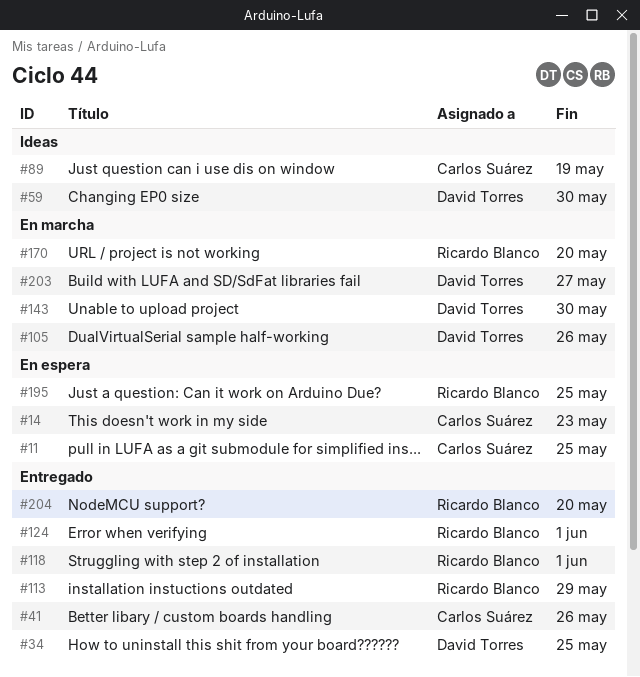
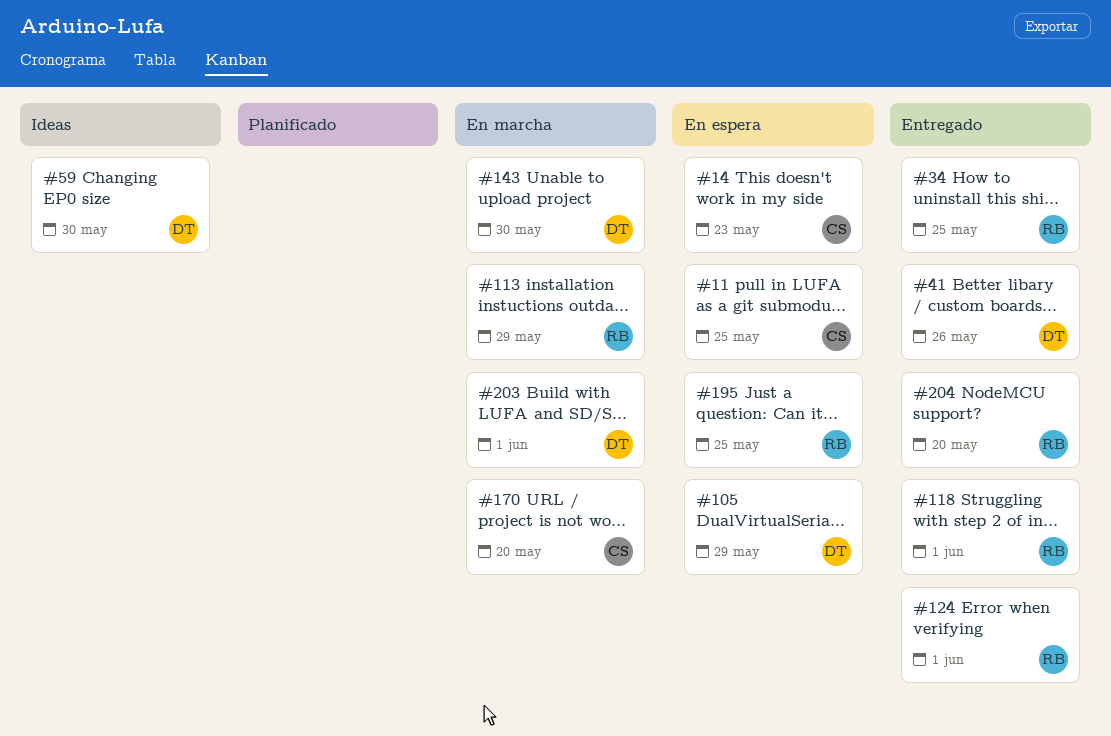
#34, owner: David Torres -> Ricardo Blanco
#41, owner: Carlos Suárez -> David Torres
#89: present -> none
#105, status: En marcha -> En espera
#105, due: May 26 -> May 29
#113, status: Entregado -> En marcha
#170, owner: Ricardo Blanco -> Carlos Suárez
#203, due: May 27 -> Jun 1

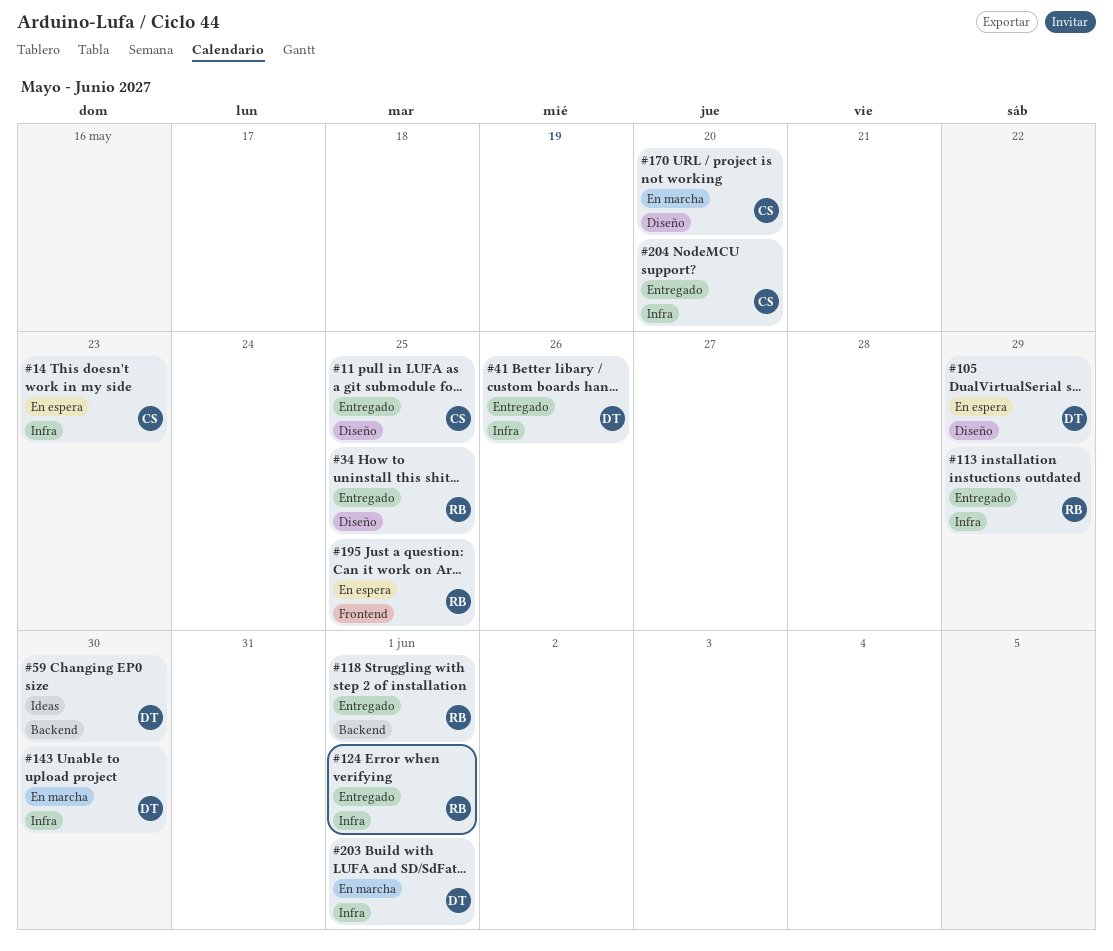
#11, status: En espera -> Entregado
#113, status: En marcha -> Entregado
#204, owner: RB -> CS

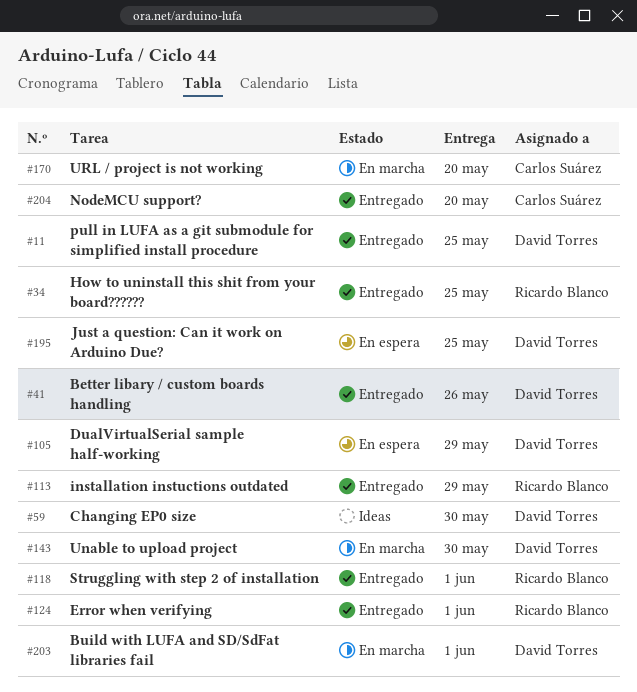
#11, owner: Carlos Suárez -> David Torres
#14: present -> none
#195, owner: Ricardo Blanco -> David Torres

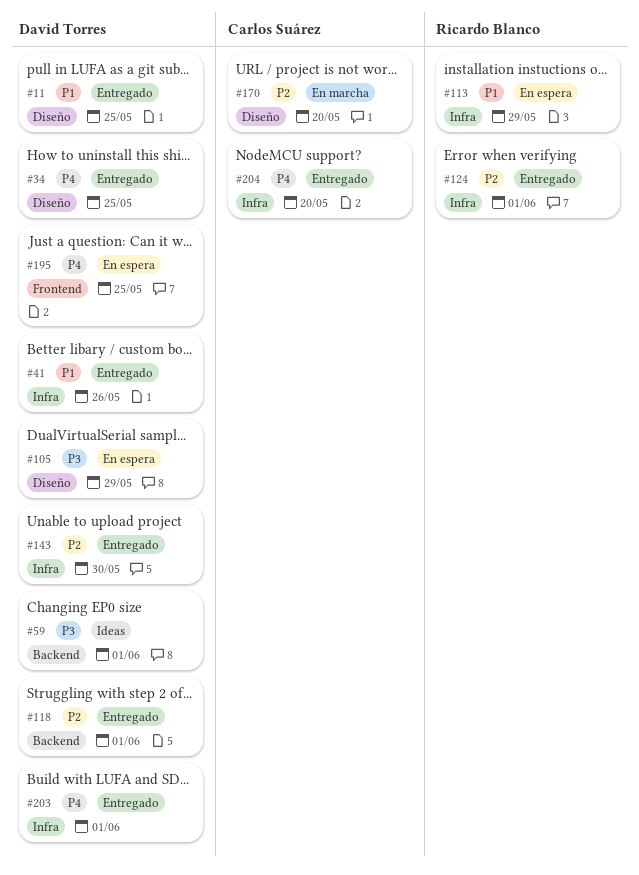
#34, owner: Ricardo Blanco -> David Torres
#59, due: May 30 -> Jun 1
#113, status: Entregado -> En espera
#118, owner: Ricardo Blanco -> David Torres
#143, status: En marcha -> Entregado
#203, status: En marcha -> Entregado

